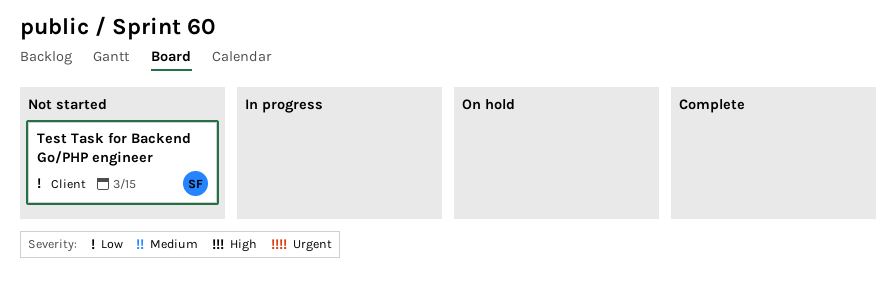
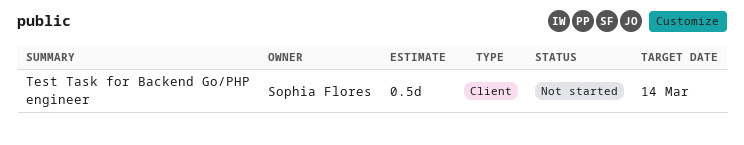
Test Task for Backend Go/PHP engineer, due: Mar 15 -> Mar 14

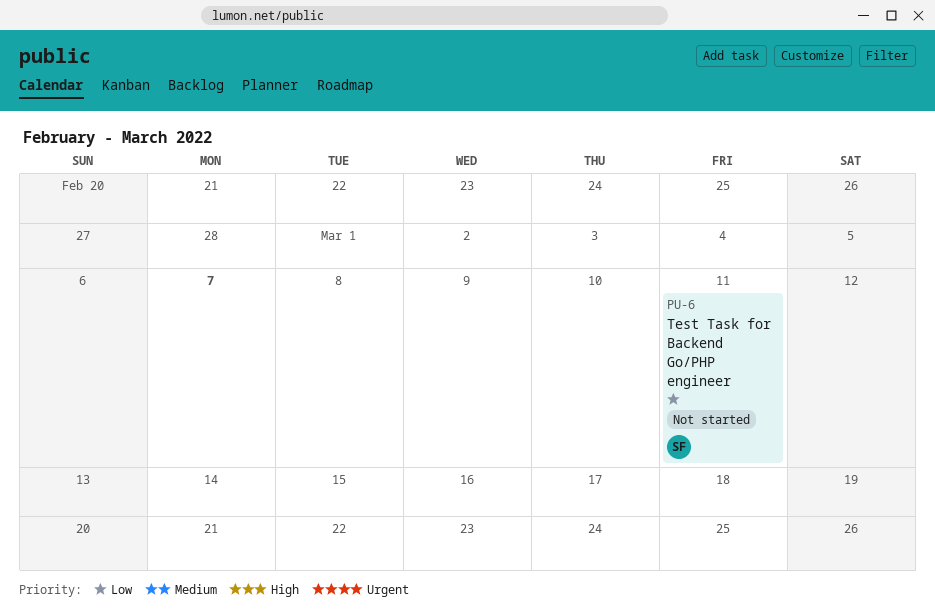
Test Task for Backend Go/PHP engineer, due: Mar 14 -> Mar 11

